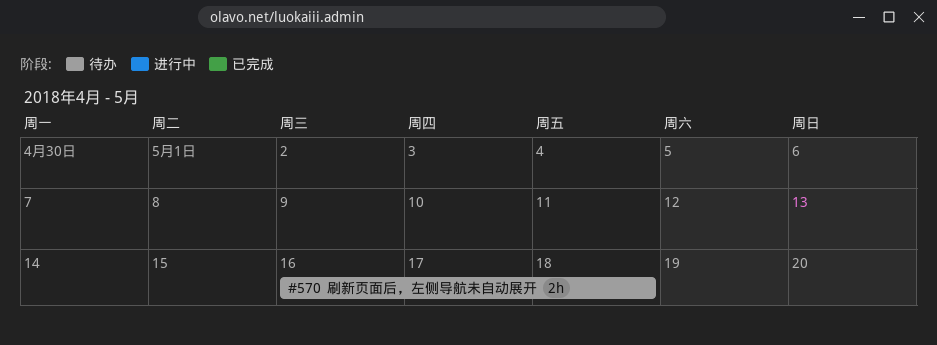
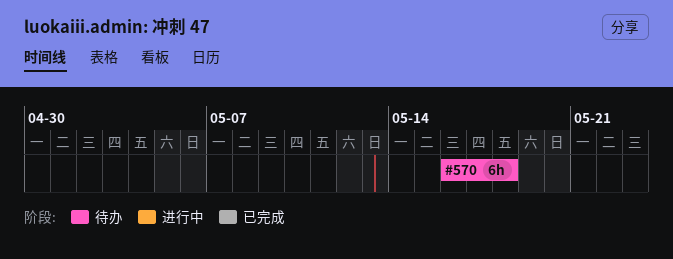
#570, estimate: 2h -> 6h

